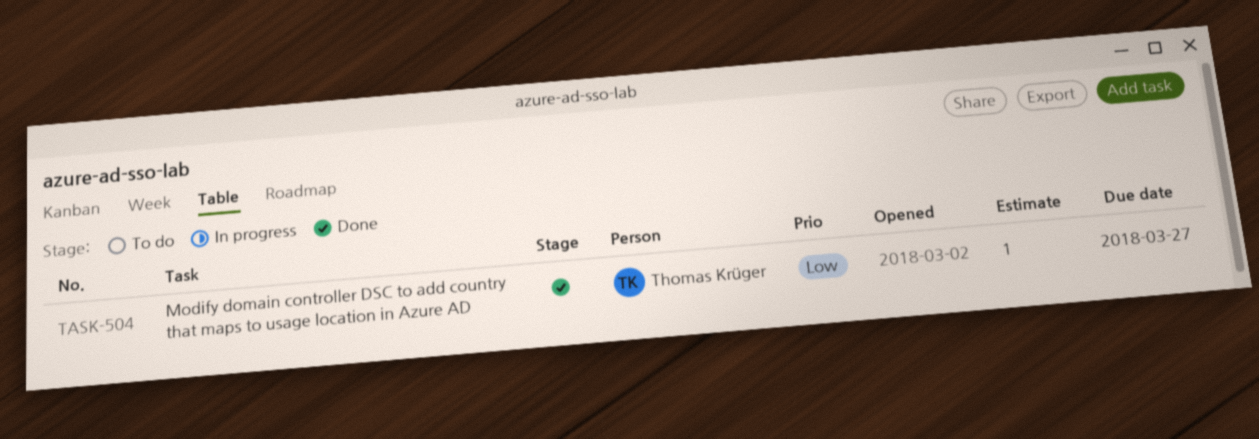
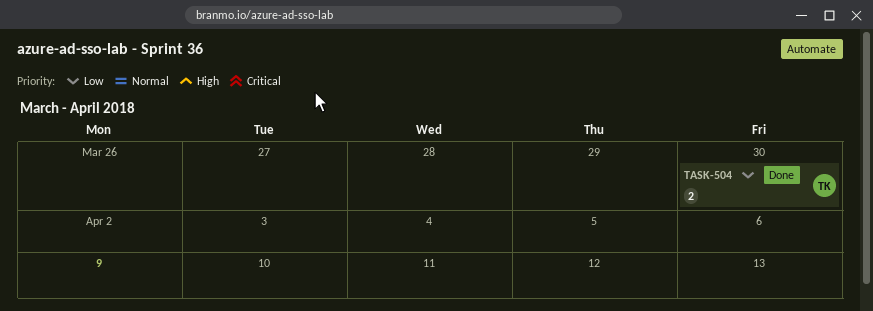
TASK-504, estimate: 1 -> 2
TASK-504, due: Mar 27 -> Mar 30

